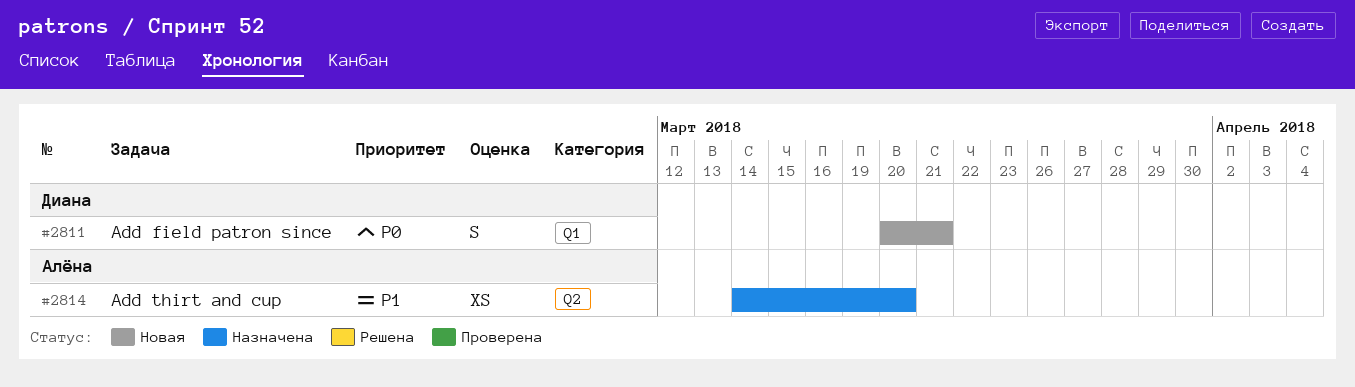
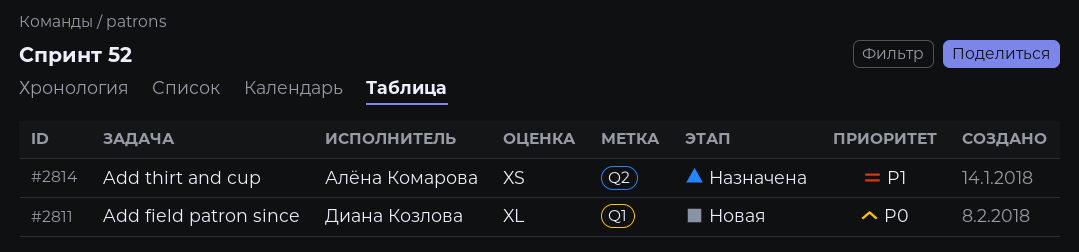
#2811, estimate: S -> XL

